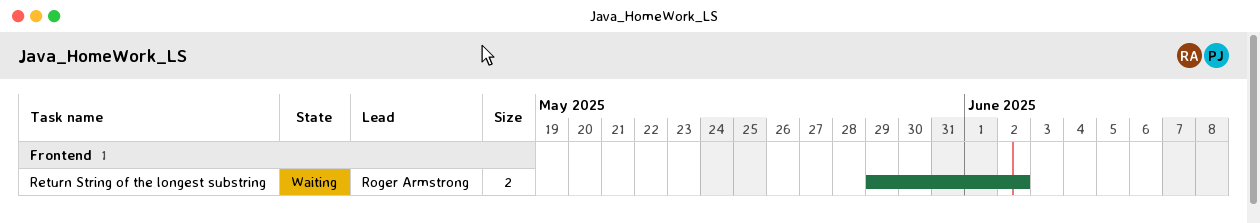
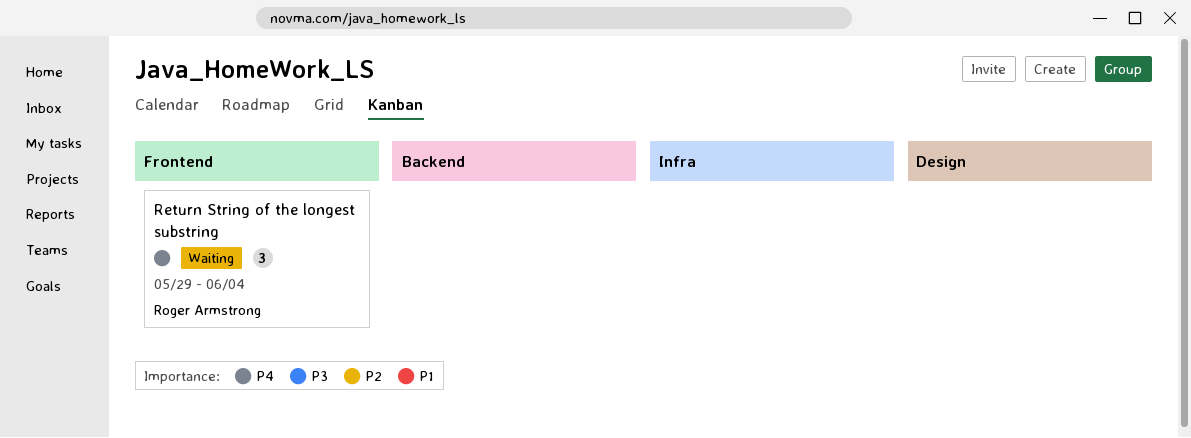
Return String of the longest substring, estimate: 2 -> 3
Return String of the longest substring, due: Jun 2 -> Jun 4

